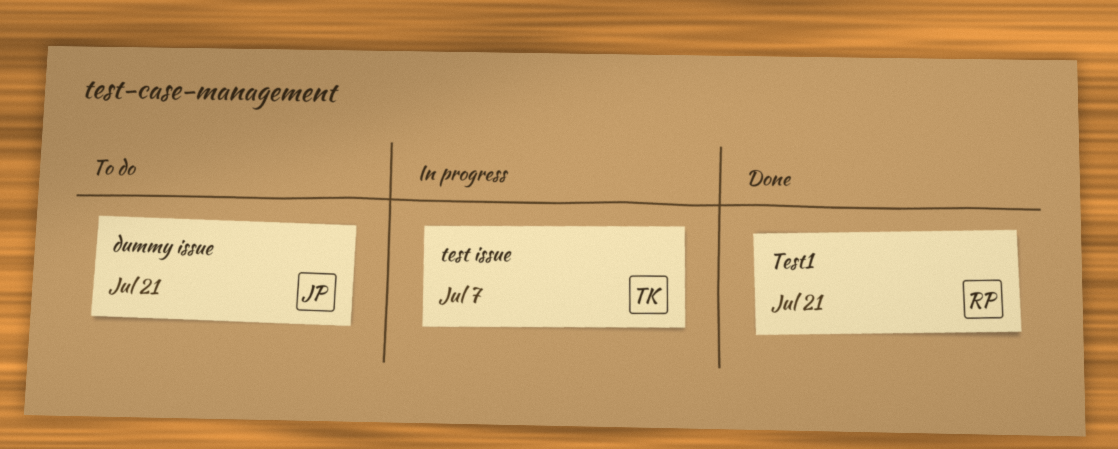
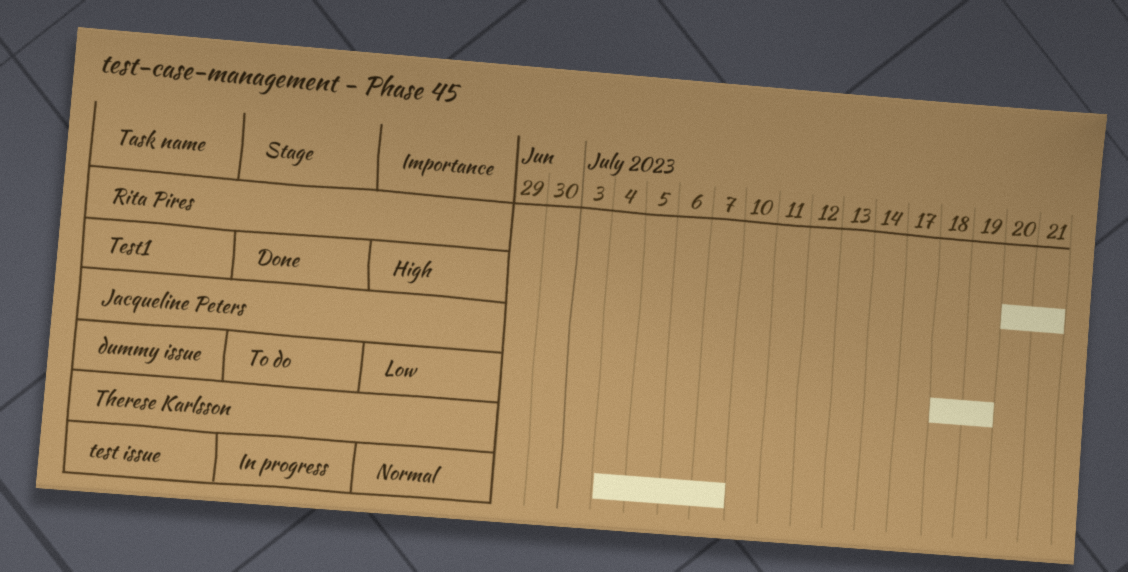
dummy issue, due: Jul 21 -> Jul 19

